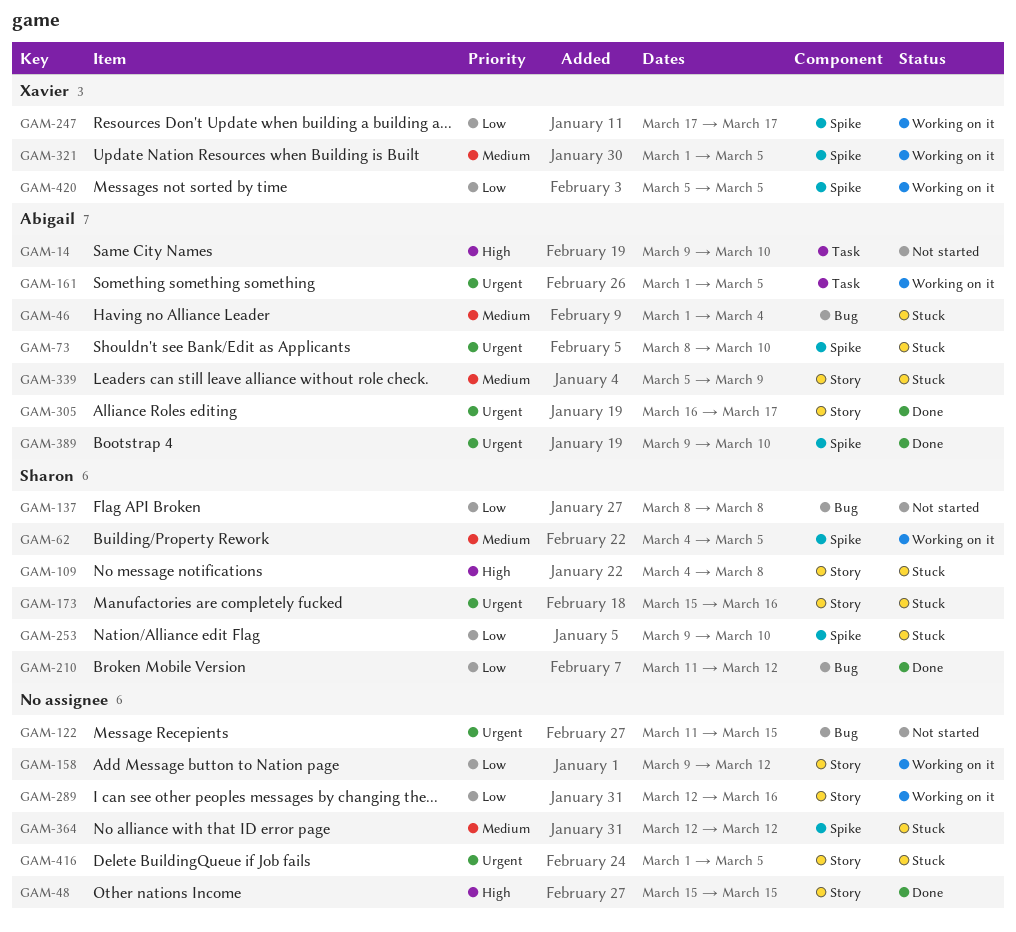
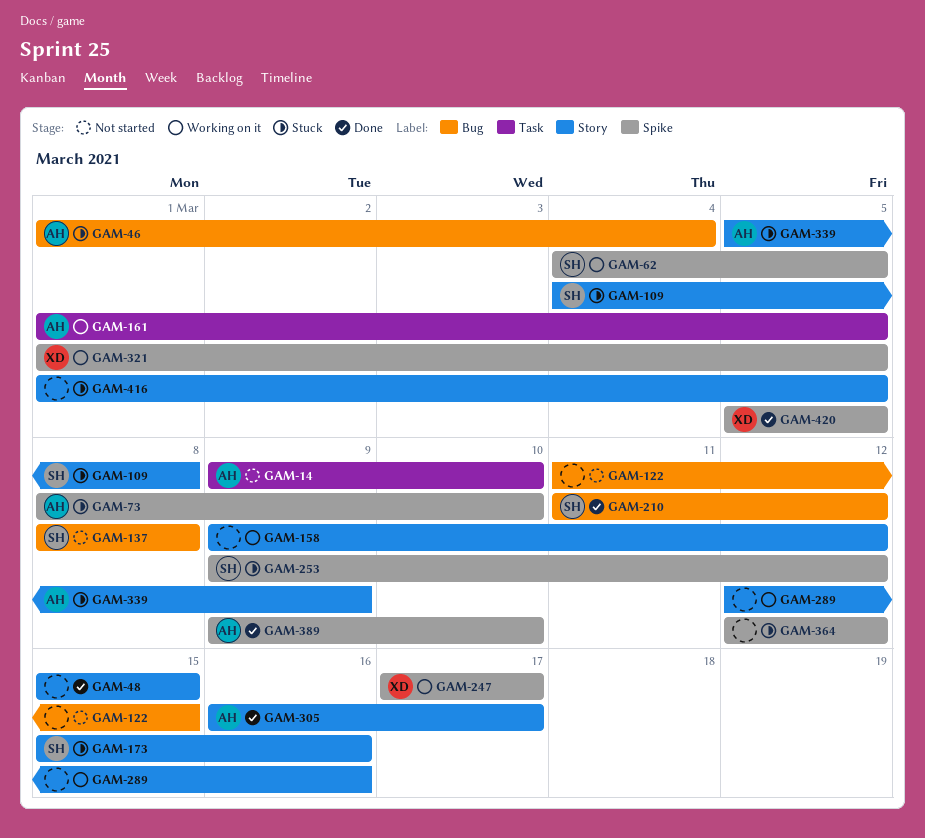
GAM-253, due: Mar 10 -> Mar 12
GAM-420, status: Working on it -> Done

